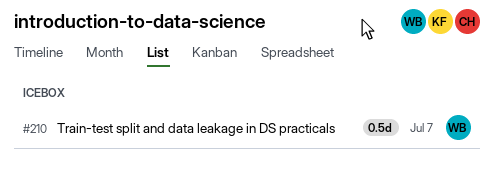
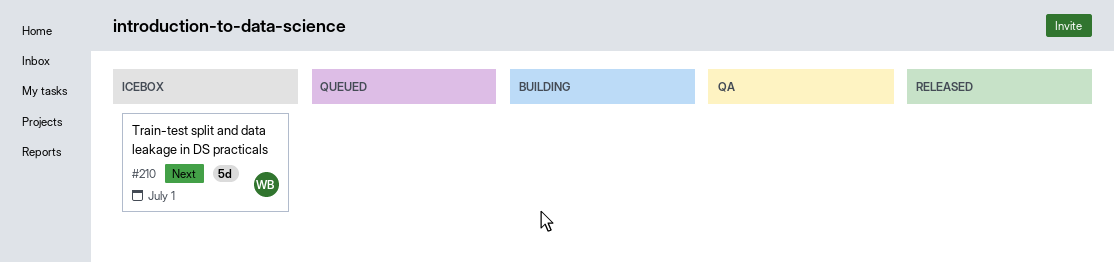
#210, estimate: 0.5d -> 5d
#210, due: Jul 7 -> Jul 1

